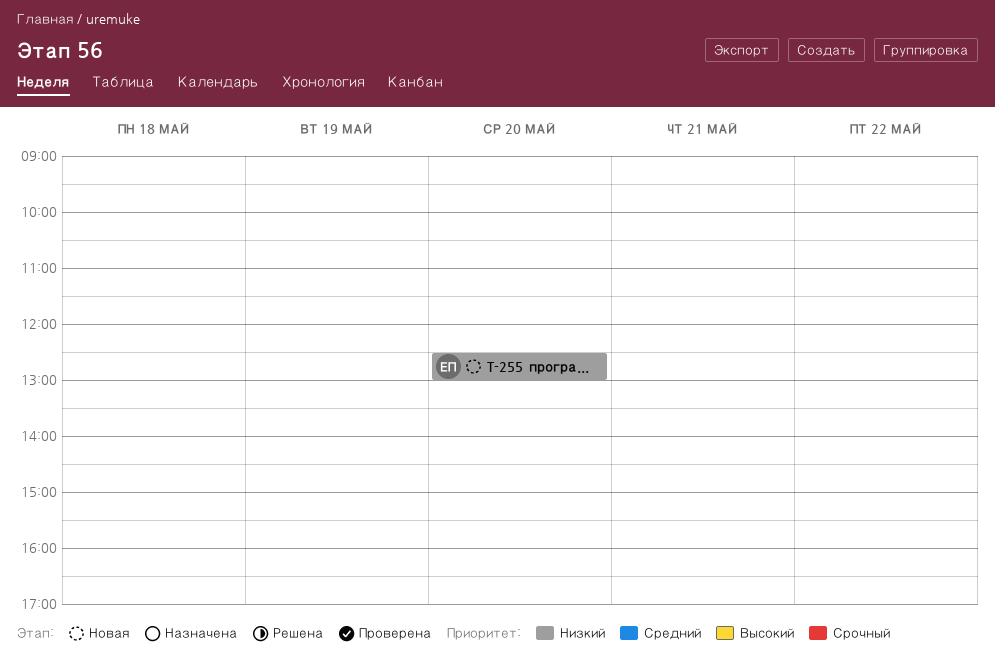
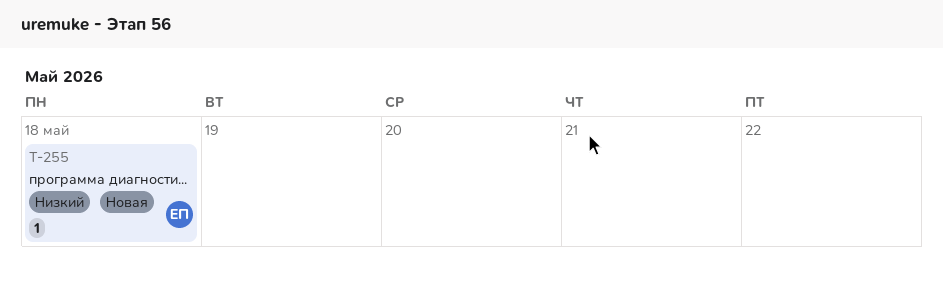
T-255, day: May 20 -> May 18

